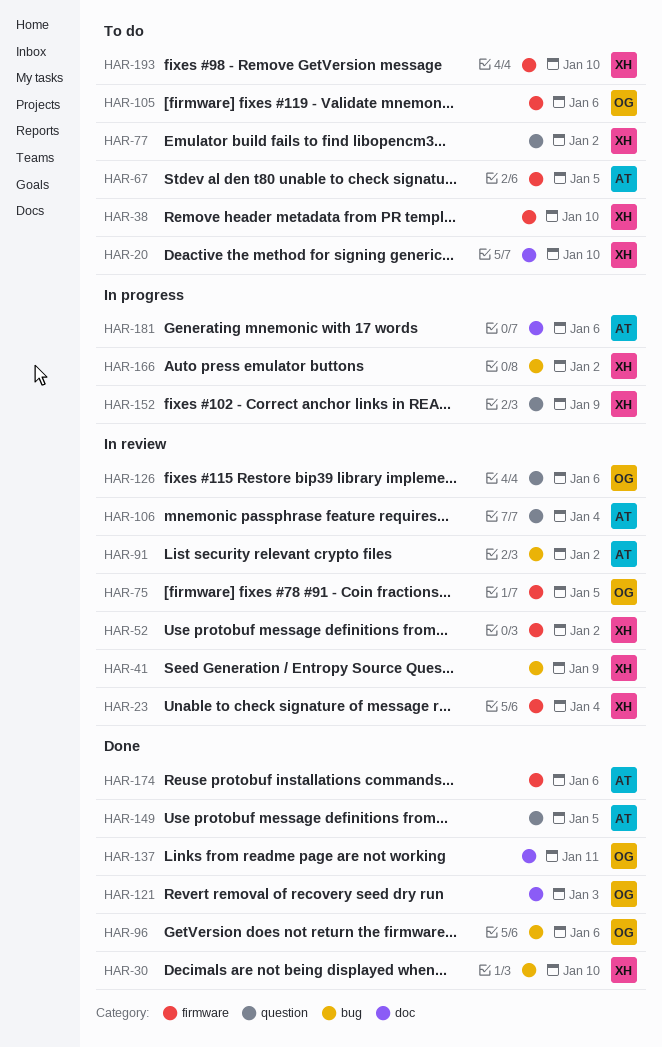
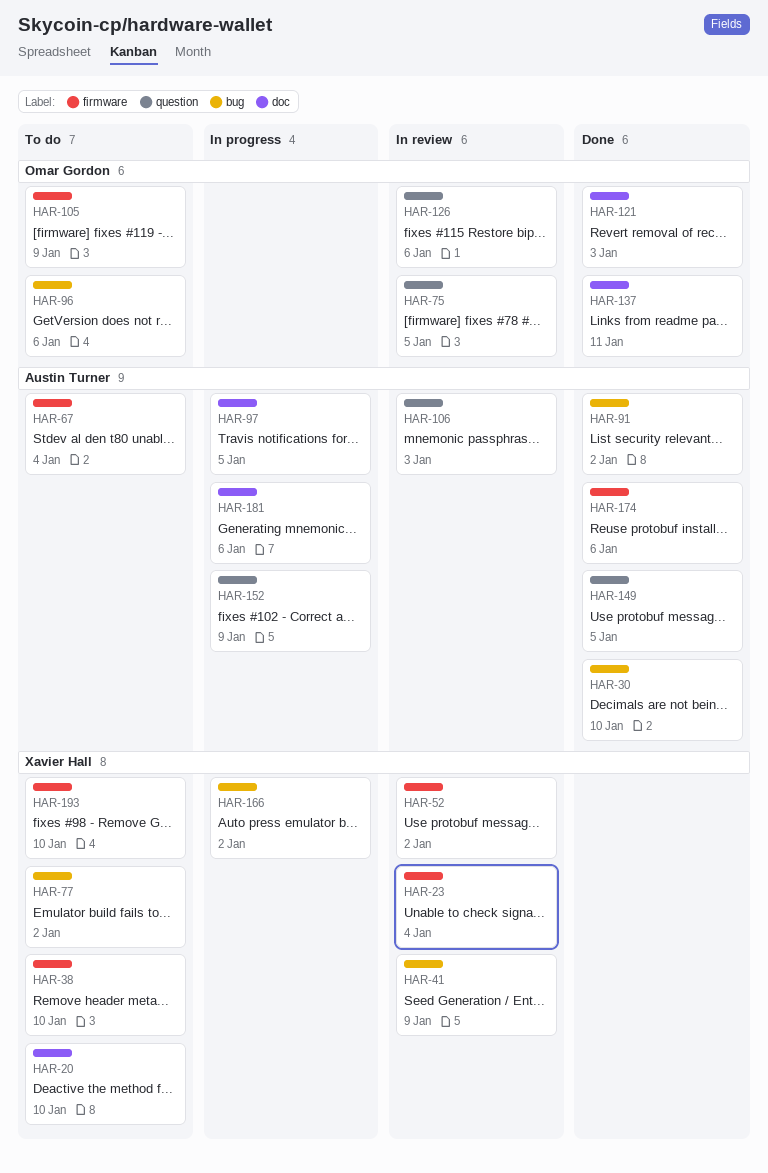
HAR-30, owner: Xavier Hall -> Austin Turner
HAR-67, due: Jan 5 -> Jan 4
HAR-75, label: firmware -> question
HAR-77, label: question -> bug
HAR-91, status: In review -> Done
HAR-96, status: Done -> To do
HAR-97: none -> present
HAR-105, due: Jan 6 -> Jan 9
HAR-106, due: Jan 4 -> Jan 3
HAR-152, owner: Xavier Hall -> Austin Turner

